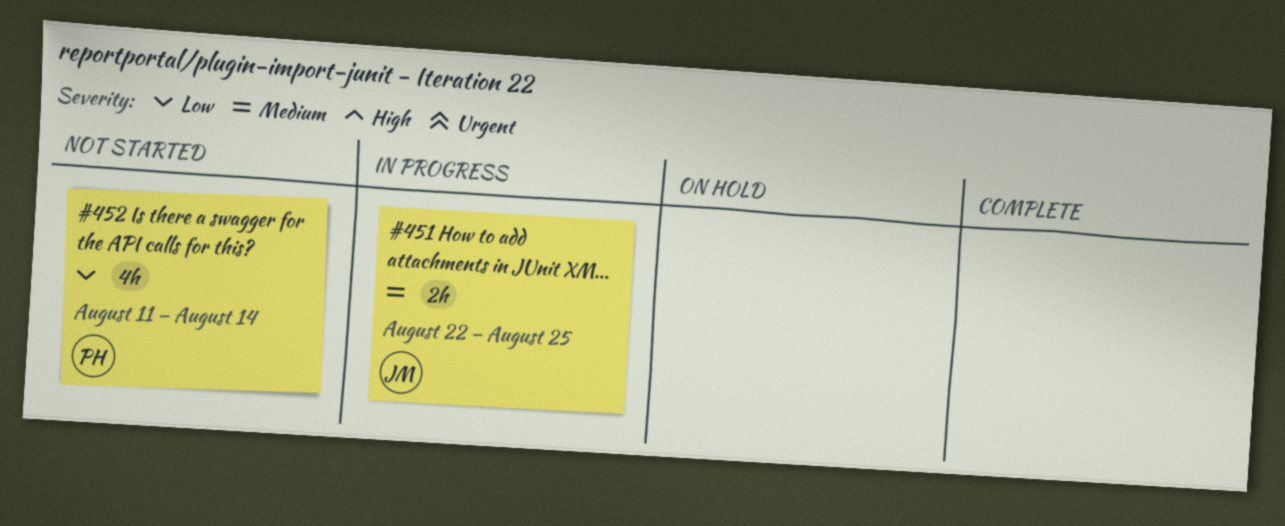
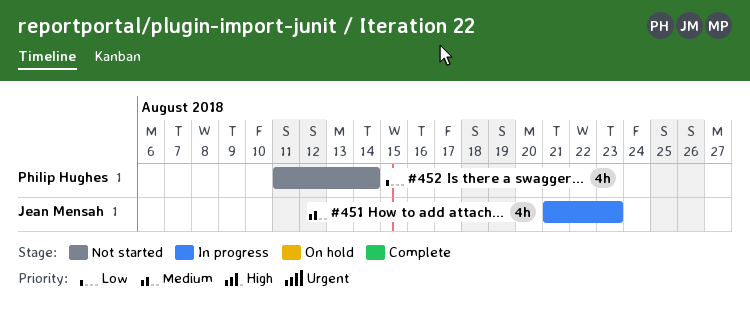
#451, estimate: 2h -> 4h
#451, start: Aug 22 -> Aug 21
#451, due: Aug 25 -> Aug 23

